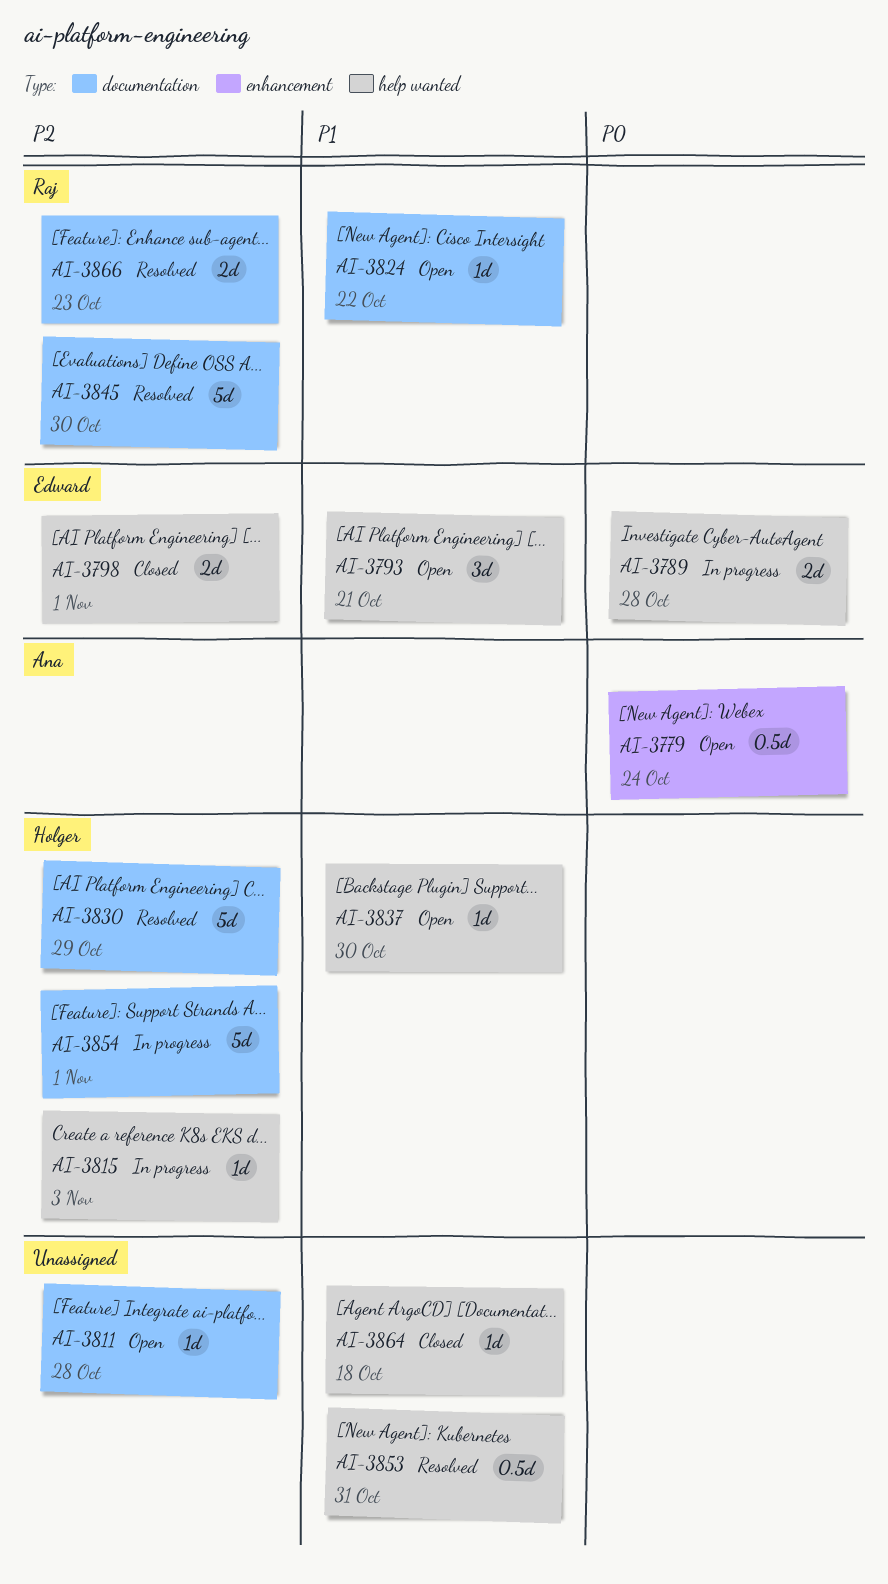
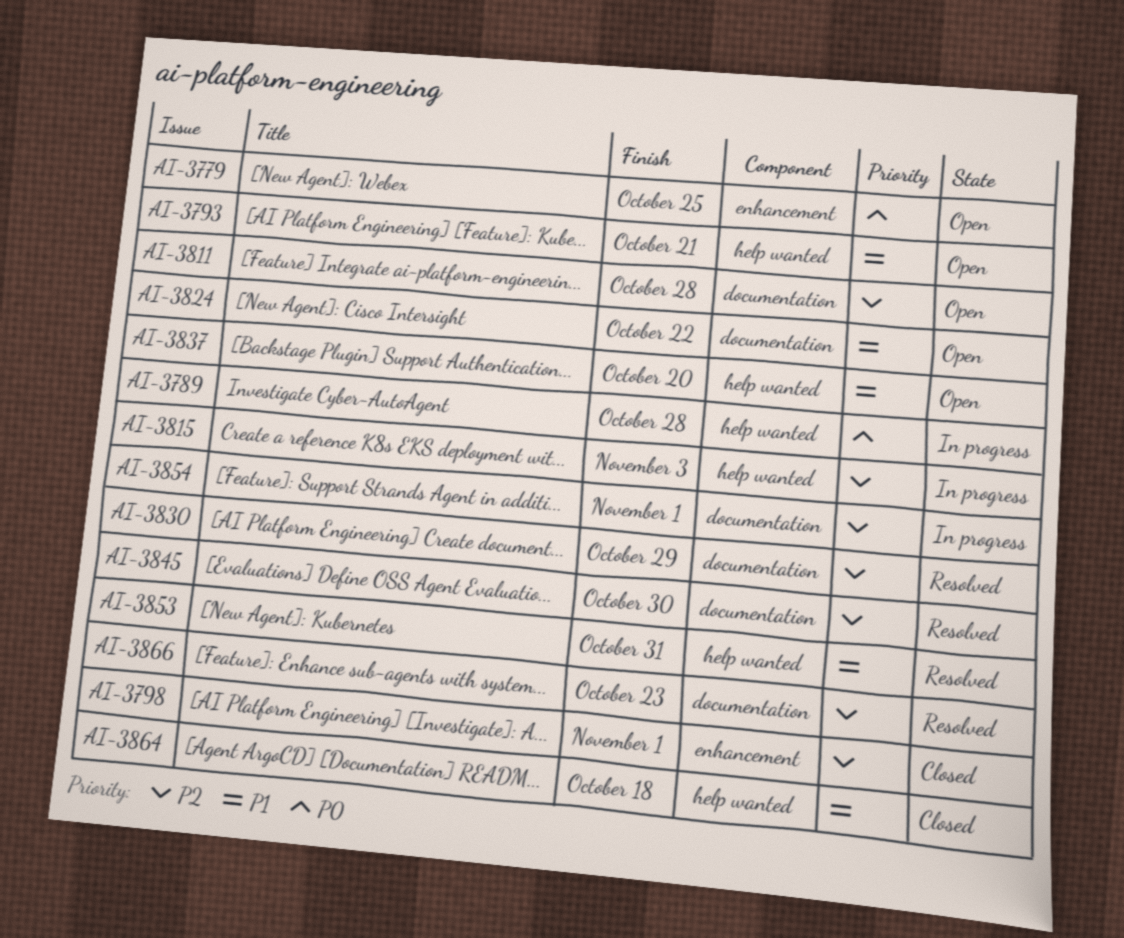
AI-3779, due: Oct 24 -> Oct 25
AI-3798, label: help wanted -> enhancement
AI-3837, due: Oct 30 -> Oct 20

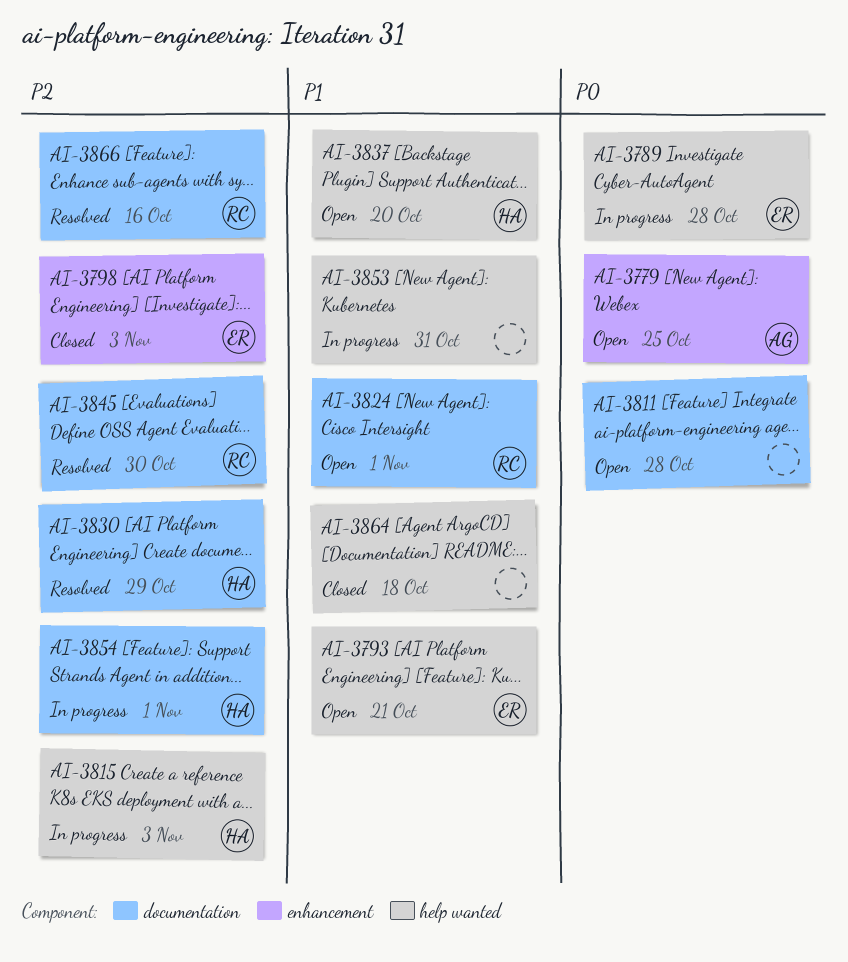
AI-3798, due: Nov 1 -> Nov 3
AI-3811, priority: P2 -> P0
AI-3824, due: Oct 22 -> Nov 1
AI-3853, status: Resolved -> In progress
AI-3866, due: Oct 23 -> Oct 16

